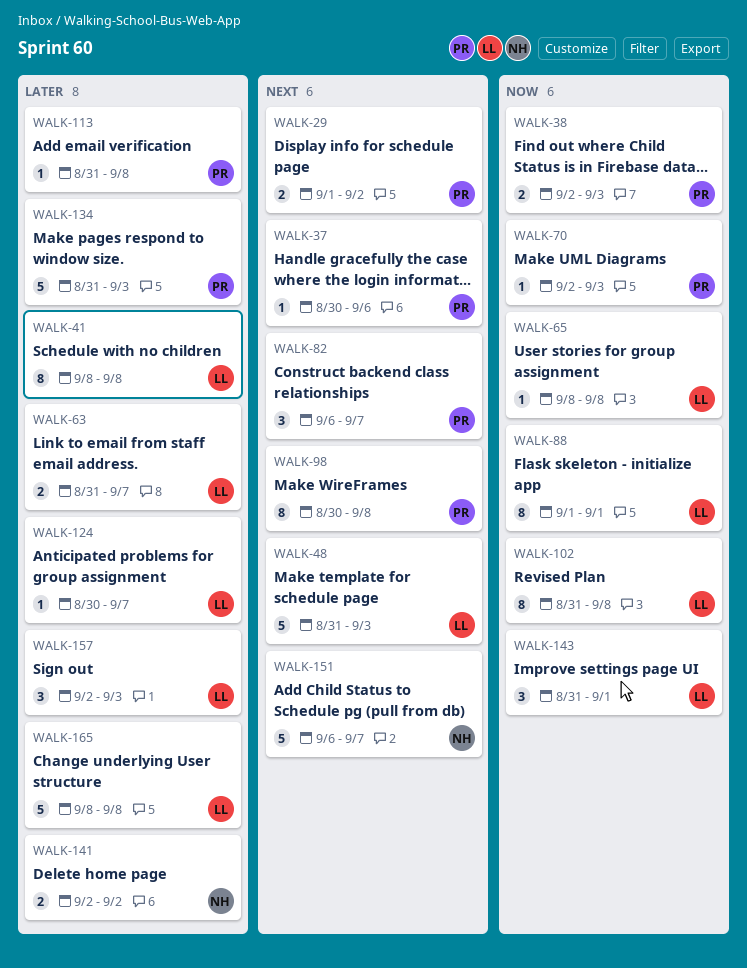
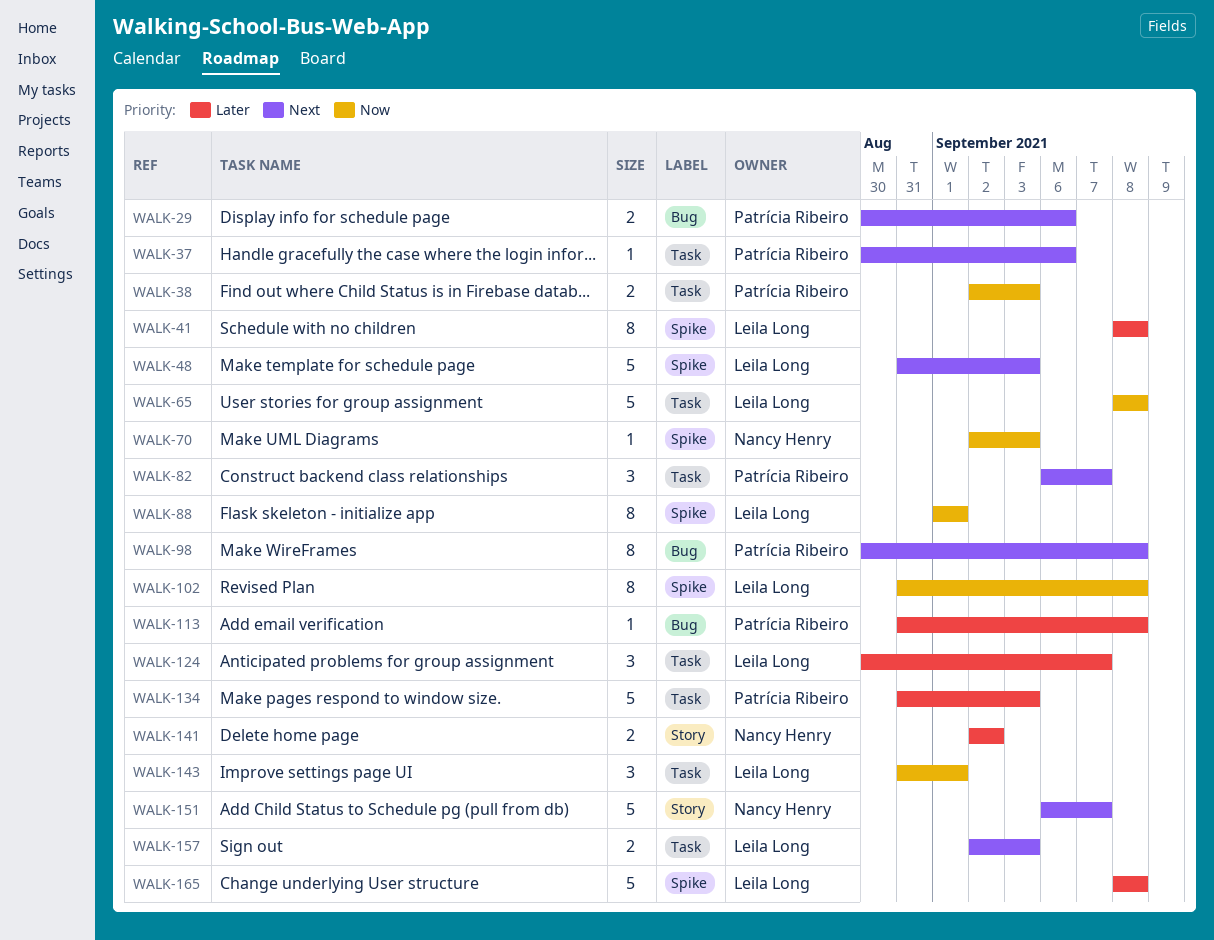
WALK-29, start: Sep 1 -> Aug 30
WALK-29, due: Sep 2 -> Sep 6
WALK-63: present -> none
WALK-65, estimate: 1 -> 5
WALK-70, owner: Patrícia Ribeiro -> Nancy Henry
WALK-124, estimate: 1 -> 3
WALK-157, priority: Later -> Next
WALK-157, estimate: 3 -> 2

